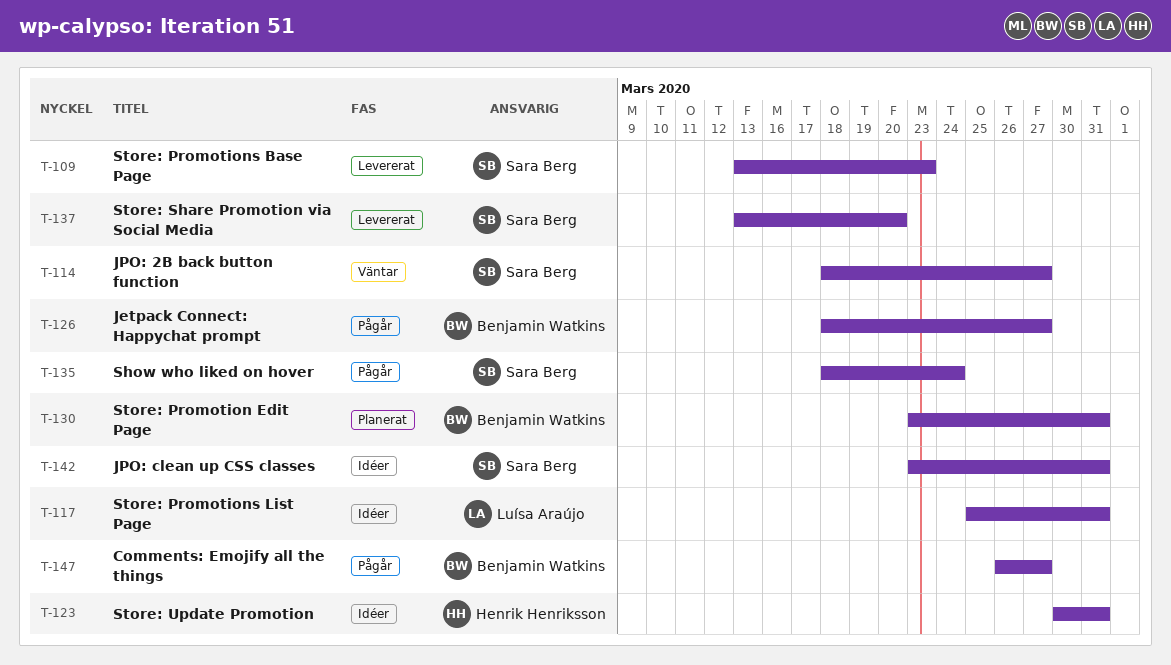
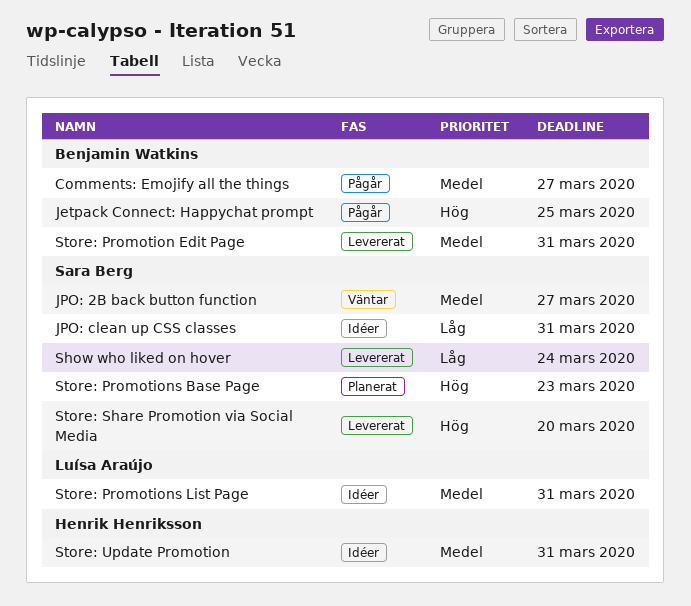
Jetpack Connect: Happychat prompt, due: Mar 27 -> Mar 25
Show who liked on hover, status: Pågår -> Levererat
Store: Promotion Edit Page, status: Planerat -> Levererat
Store: Promotions Base Page, status: Levererat -> Planerat

